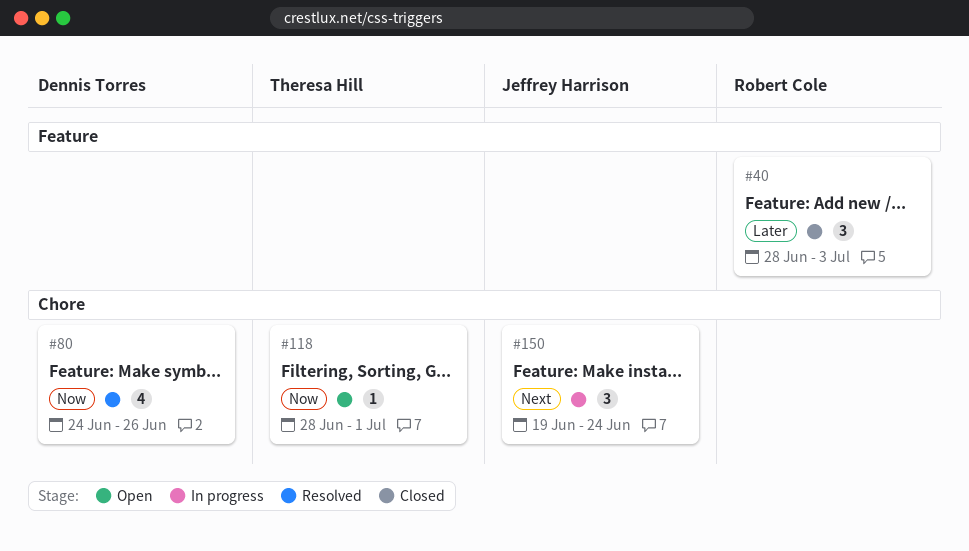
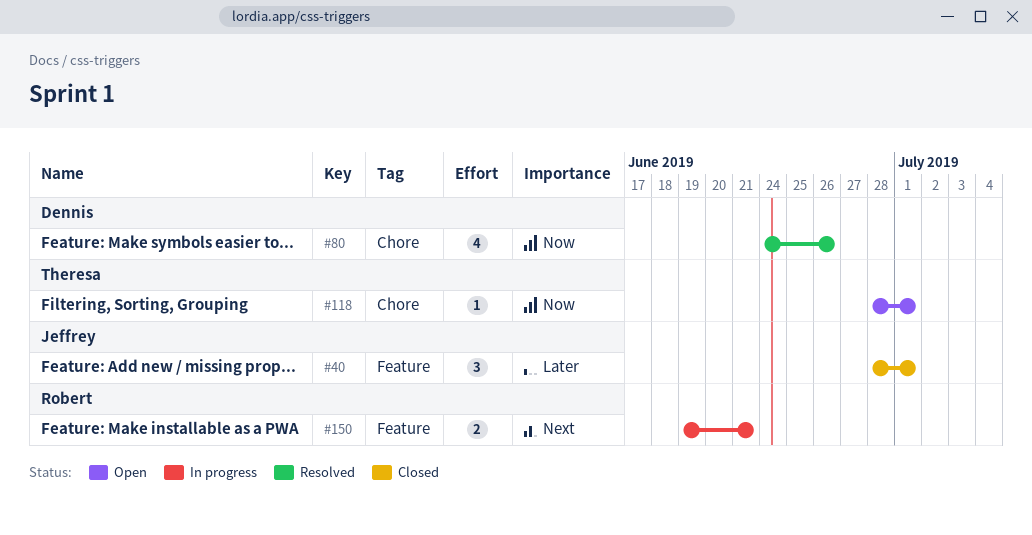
#40, owner: Robert Cole -> Jeffrey Harrison
#40, due: Jul 3 -> Jul 1
#150, owner: Jeffrey Harrison -> Robert Cole
#150, label: Chore -> Feature
#150, estimate: 3 -> 2
#150, due: Jun 24 -> Jun 21

